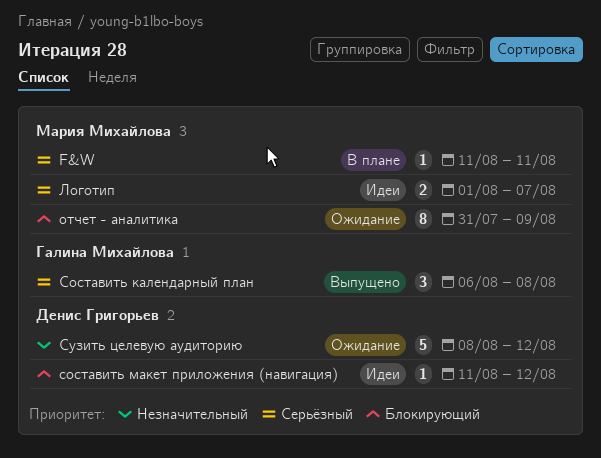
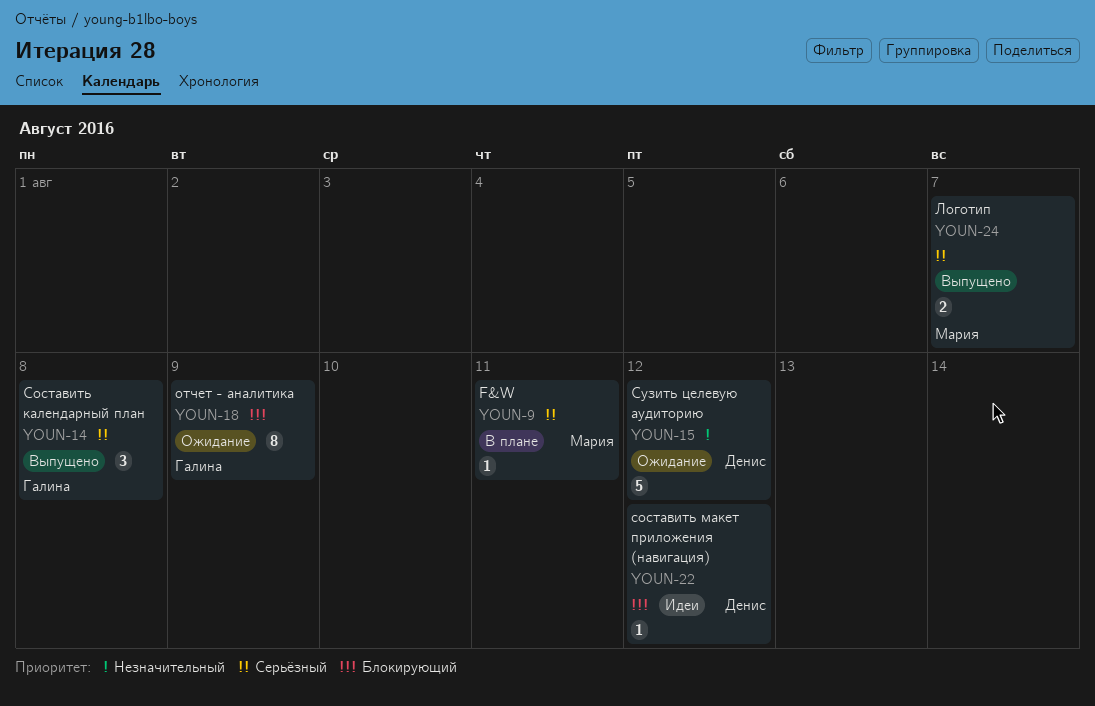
Логотип, status: Идеи -> Выпущено
отчет - аналитика, owner: Мария Михайлова -> Галина Михайлова

